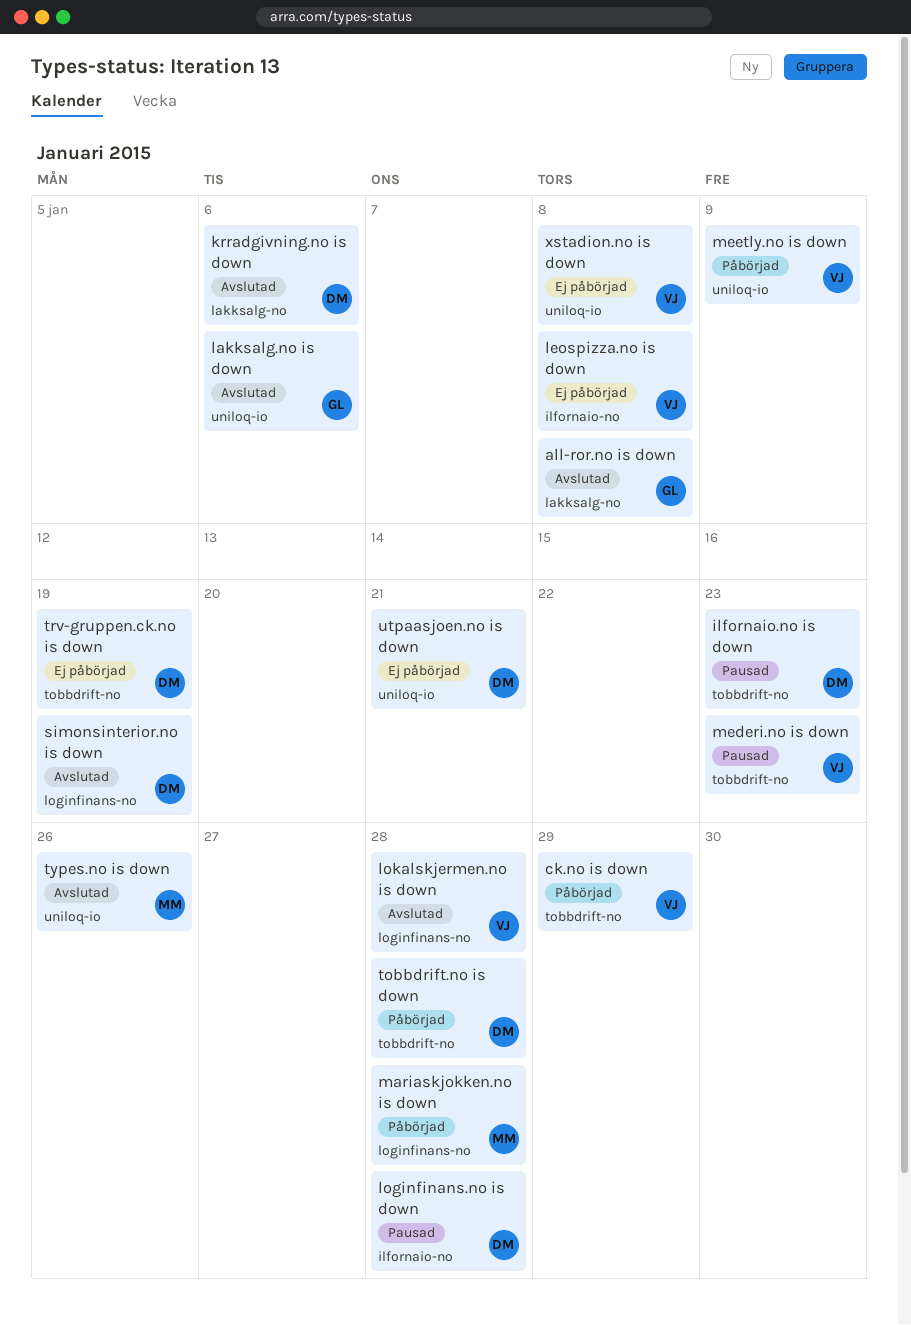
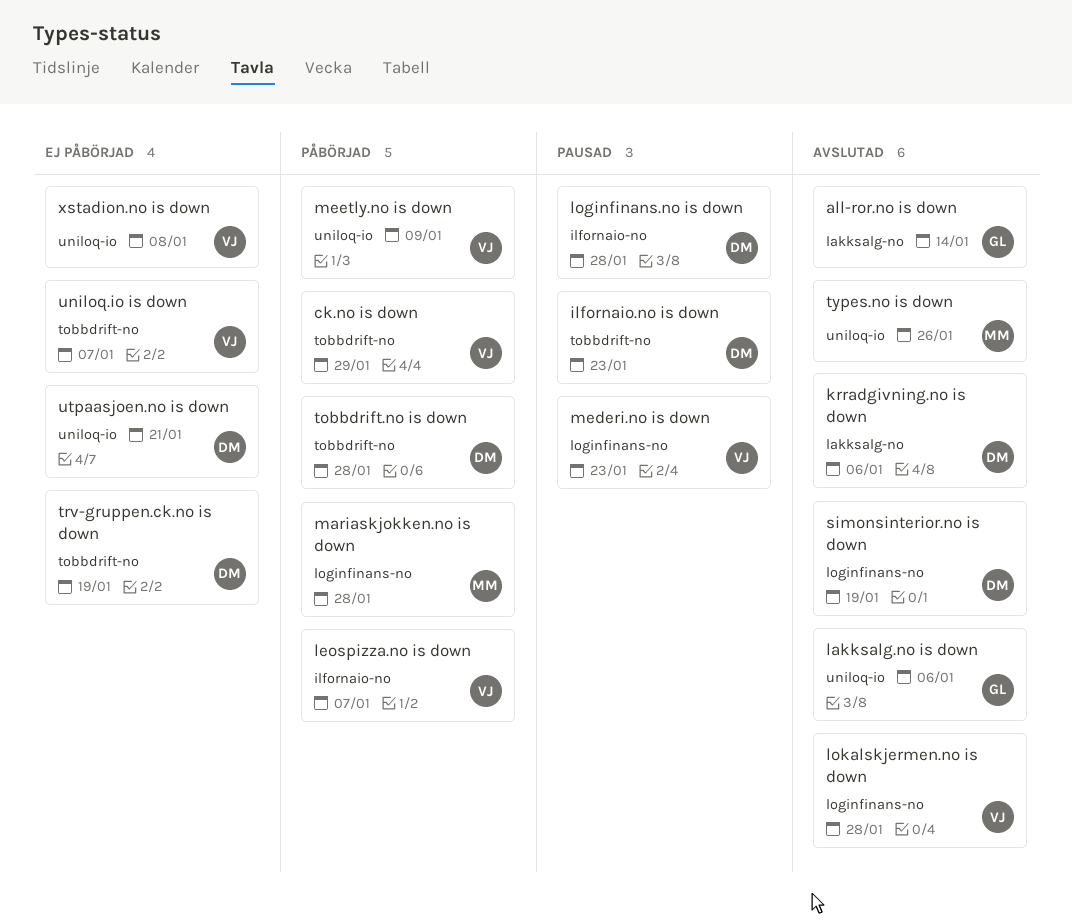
all-ror.no is down, due: Jan 8 -> Jan 14
leospizza.no is down, status: Ej påbörjad -> Påbörjad
leospizza.no is down, due: Jan 8 -> Jan 7
mederi.no is down, label: tobbdrift-no -> loginfinans-no
uniloq.io is down: none -> present

